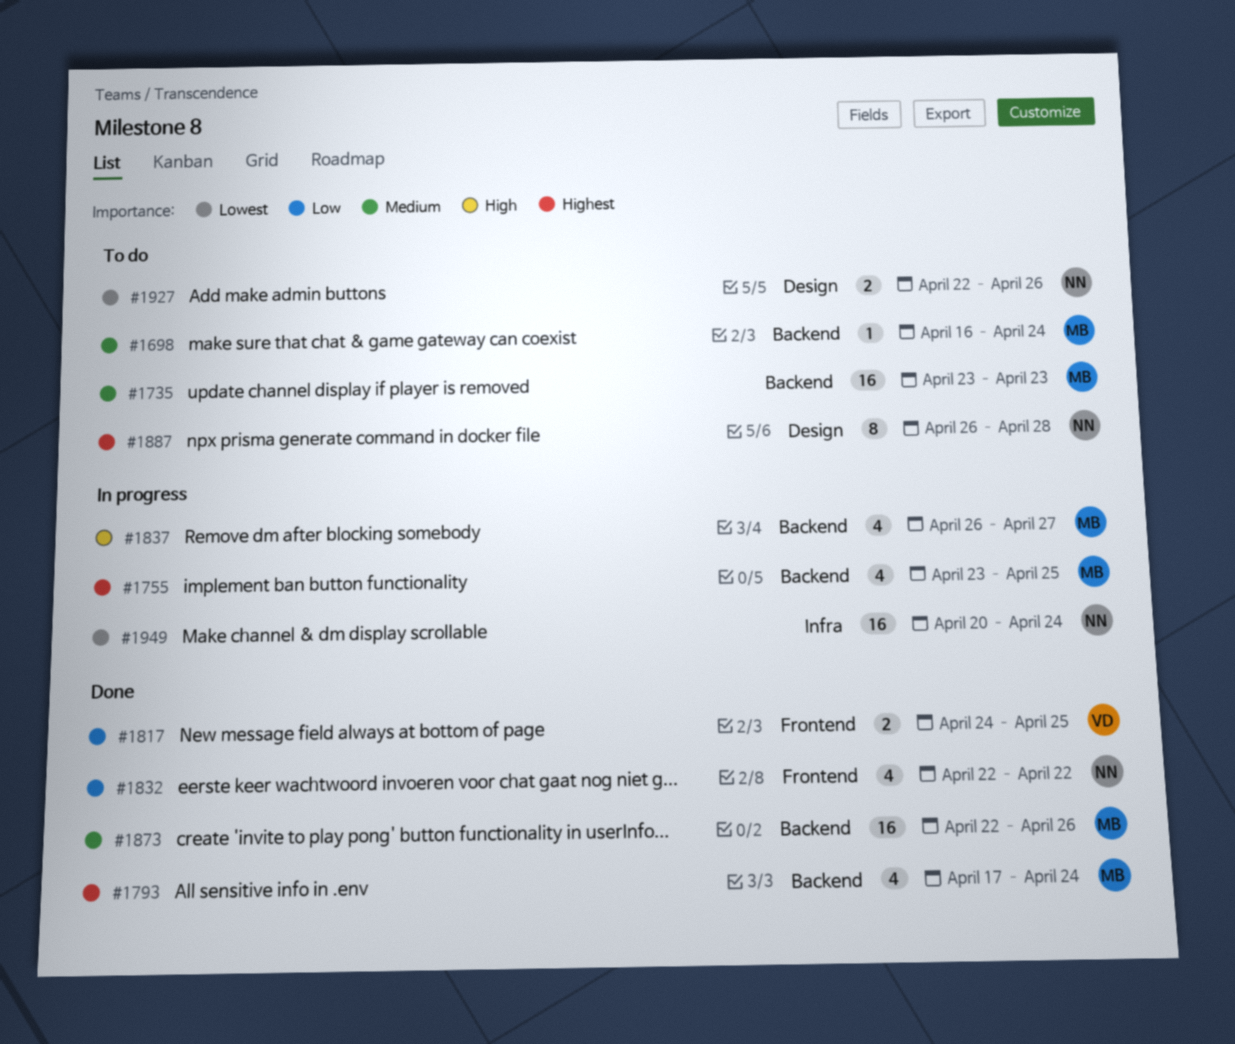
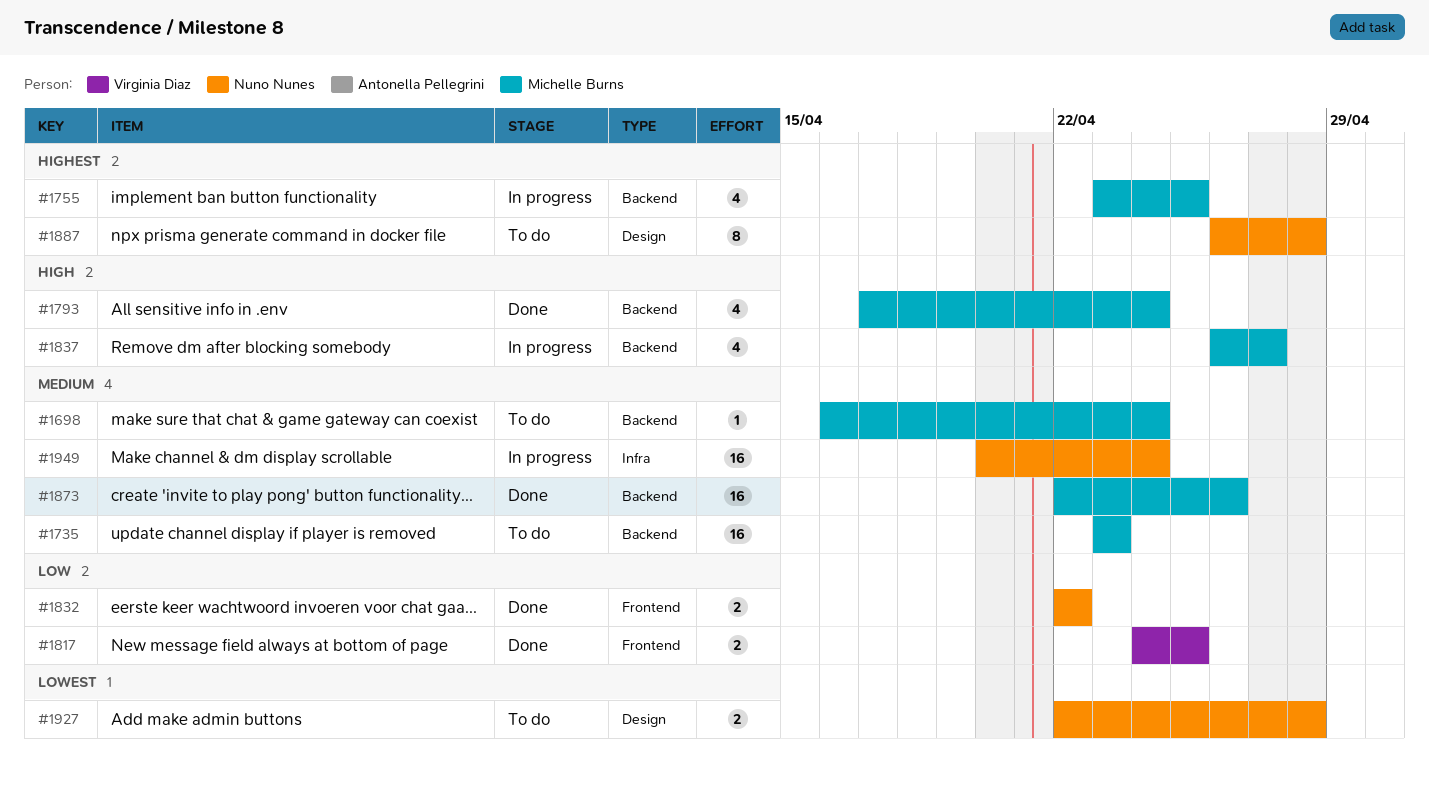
#1793, priority: Highest -> High
#1832, estimate: 4 -> 2
#1927, due: Apr 26 -> Apr 28
#1949, priority: Lowest -> Medium

